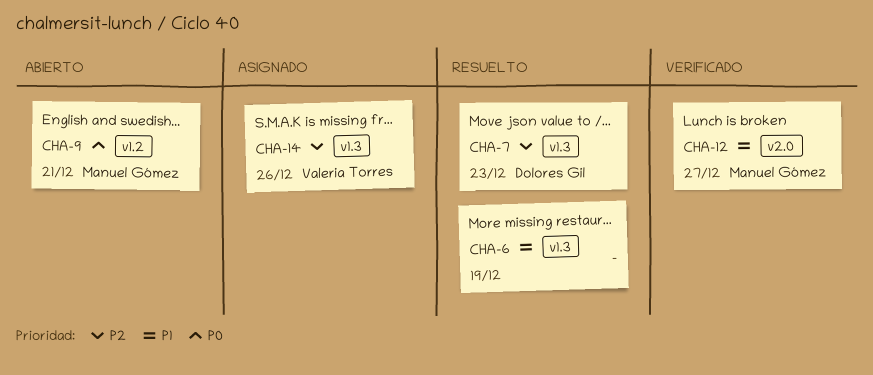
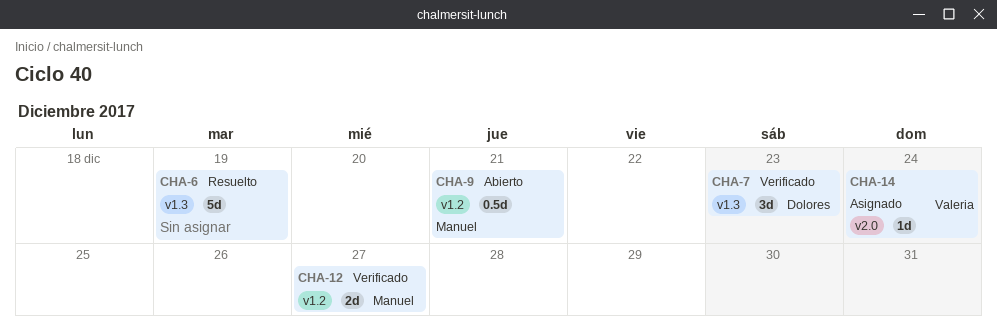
CHA-7, status: Resuelto -> Verificado
CHA-12, label: v2.0 -> v1.2
CHA-14, label: v1.3 -> v2.0
CHA-14, due: Dec 26 -> Dec 24

